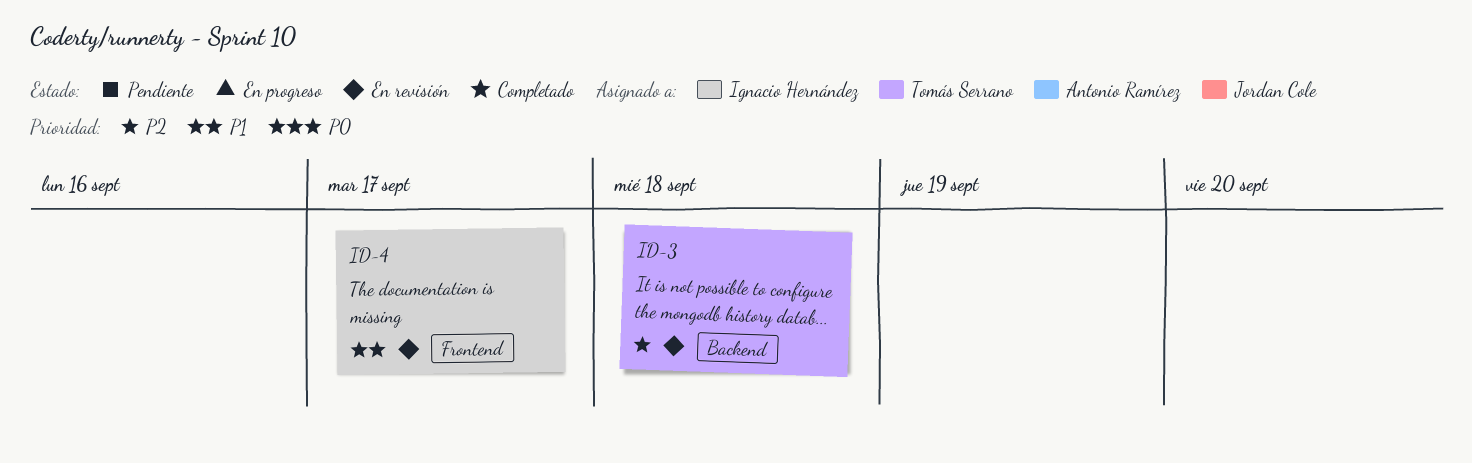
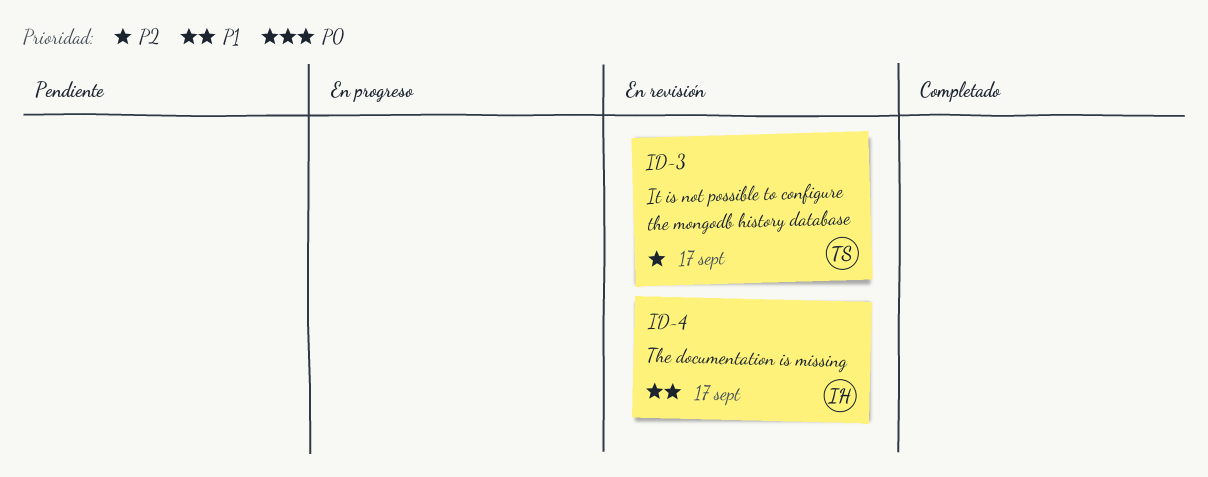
ID-3, due: Sep 18 -> Sep 17

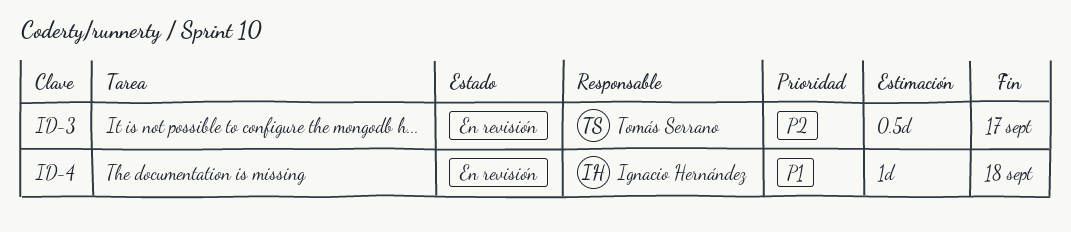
ID-4, due: Sep 17 -> Sep 18

